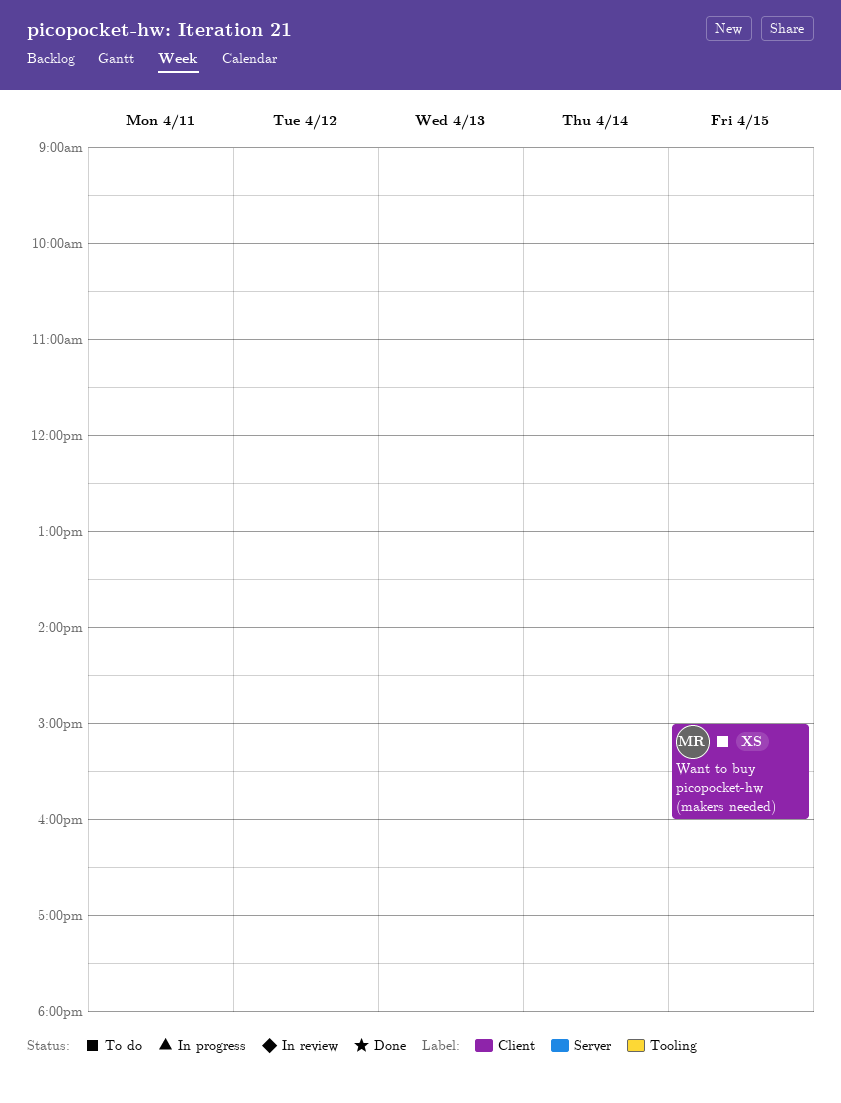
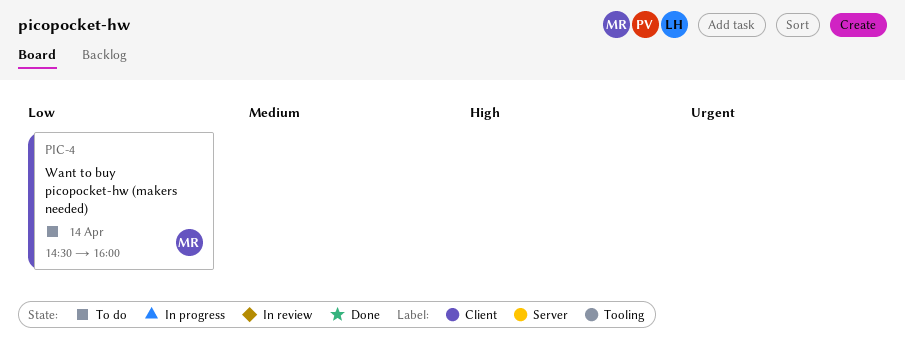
Want to buy picopocket-hw (makers needed), day: Apr 15 -> Apr 14
Want to buy picopocket-hw (makers needed), begins: 15:00 -> 14:30

